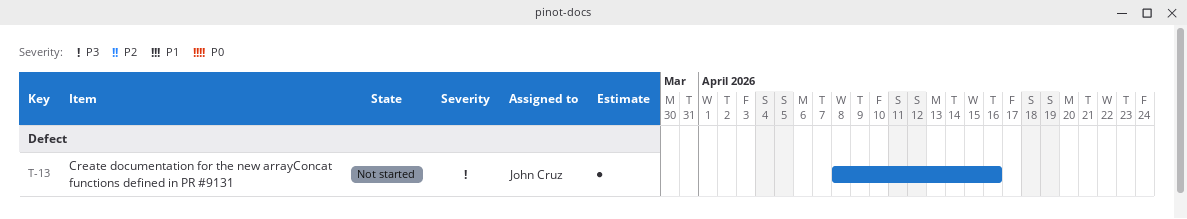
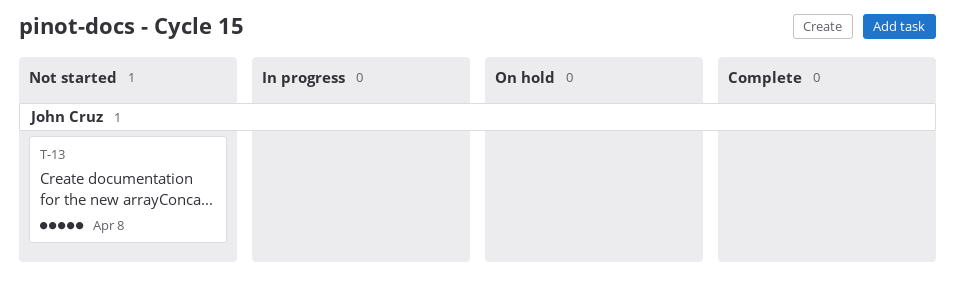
T-13, estimate: 1 -> 5
T-13, due: Apr 16 -> Apr 8

